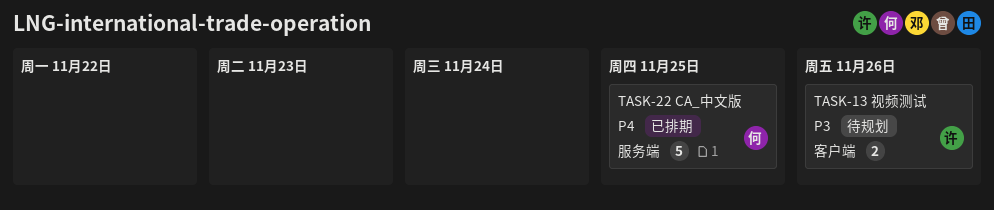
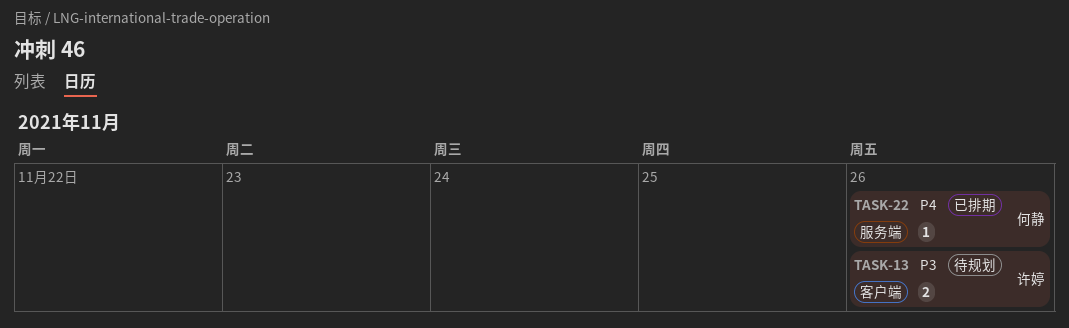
TASK-22, estimate: 5 -> 1
TASK-22, due: Nov 25 -> Nov 26

